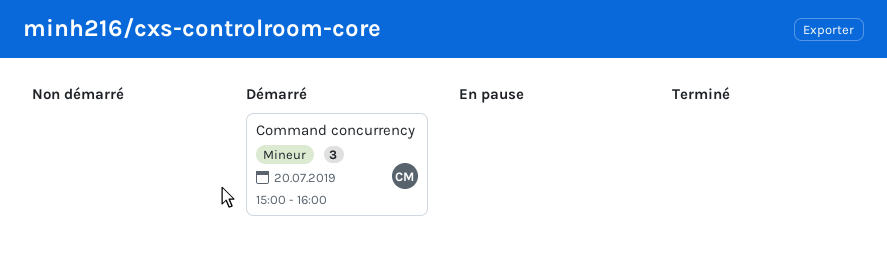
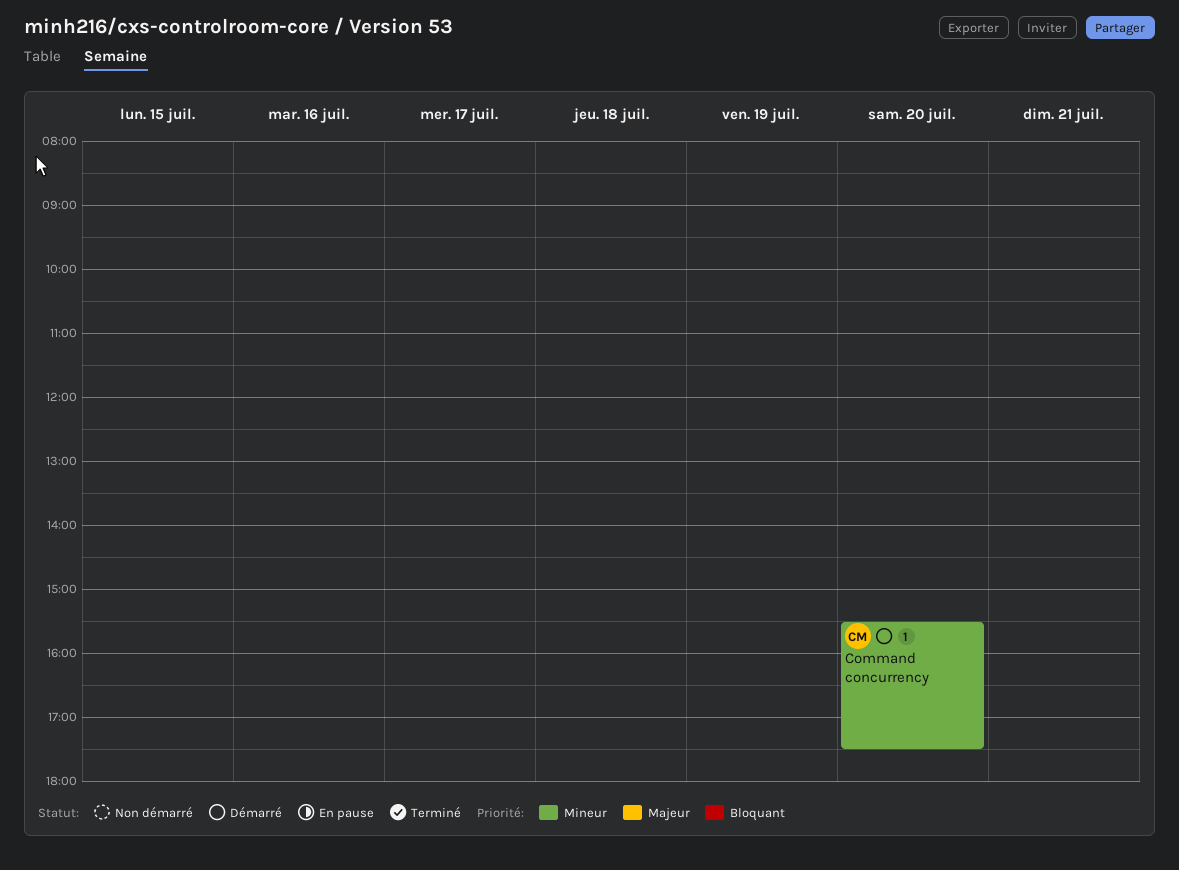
Command concurrency, estimate: 3 -> 1
Command concurrency, begins: 15:00 -> 15:30
Command concurrency, ends: 16:00 -> 17:30

